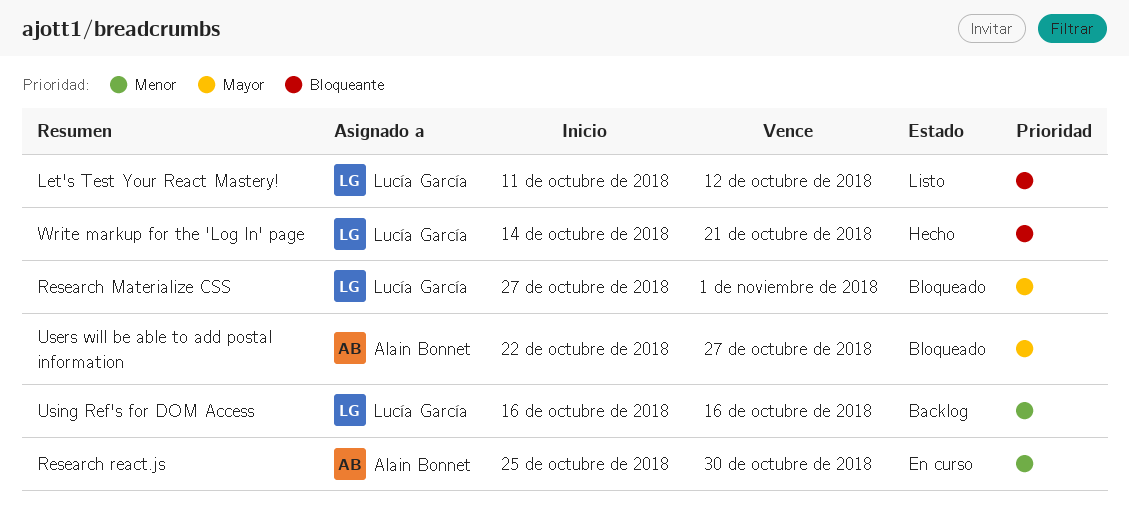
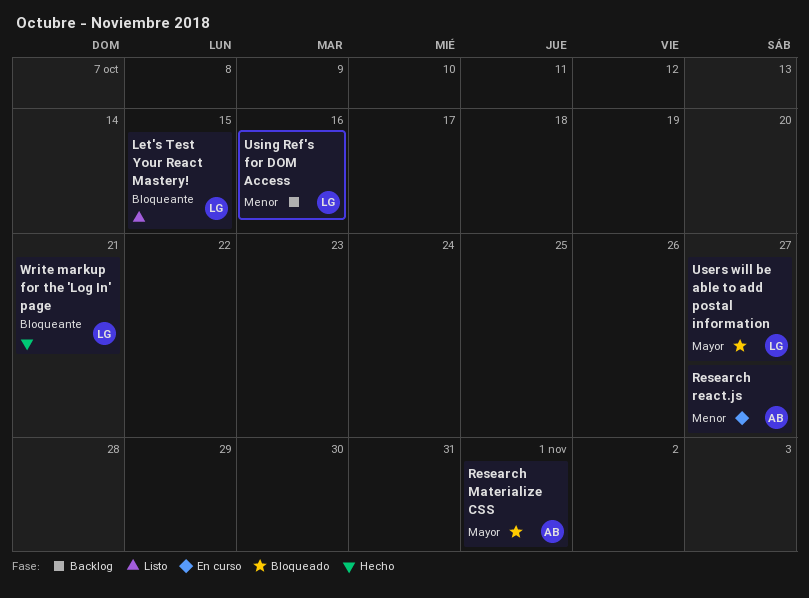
Let's Test Your React Mastery!, due: Oct 12 -> Oct 15
Research Materialize CSS, owner: Lucía García -> Alain Bonnet
Research react.js, due: Oct 30 -> Oct 27
Users will be able to add postal information, owner: Alain Bonnet -> Lucía García

